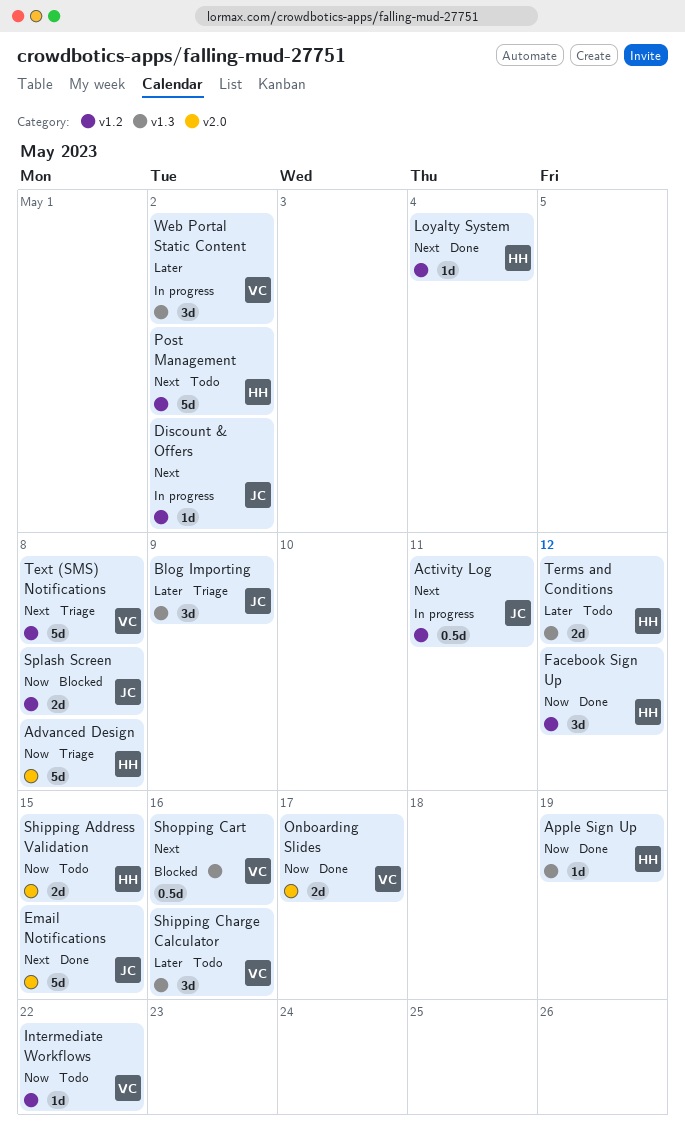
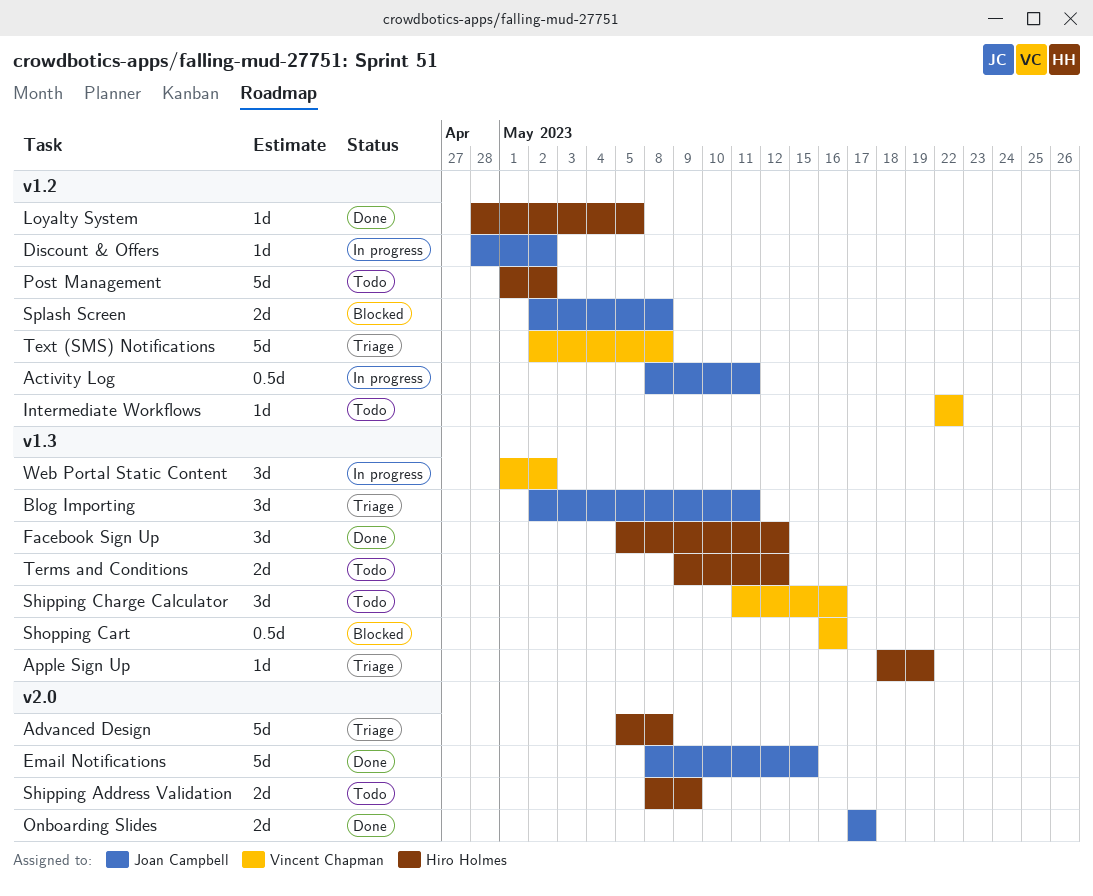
Apple Sign Up, status: Done -> Triage
Blog Importing, due: May 9 -> May 11
Facebook Sign Up, label: v1.2 -> v1.3
Loyalty System, due: May 4 -> May 5
Onboarding Slides, owner: Vincent Chapman -> Joan Campbell
Shipping Address Validation, due: May 15 -> May 9

